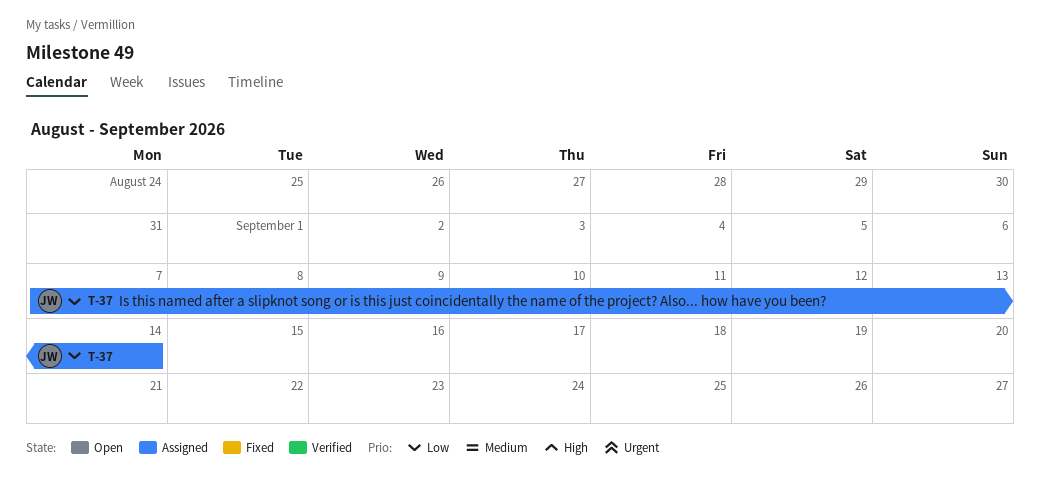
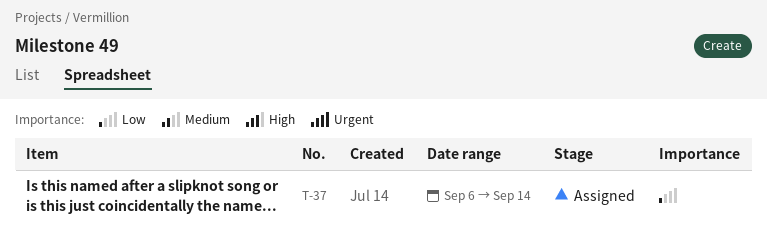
T-37, start: Sep 7 -> Sep 6

